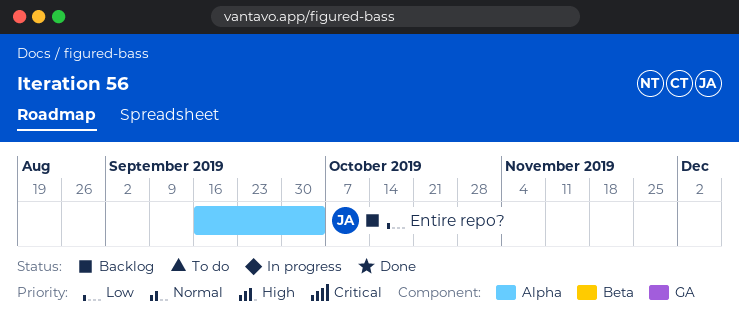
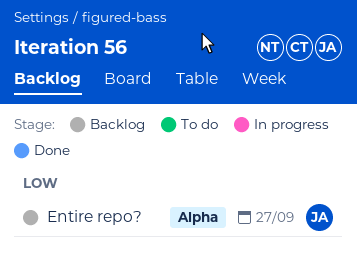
Entire repo?, due: Oct 4 -> Sep 27

